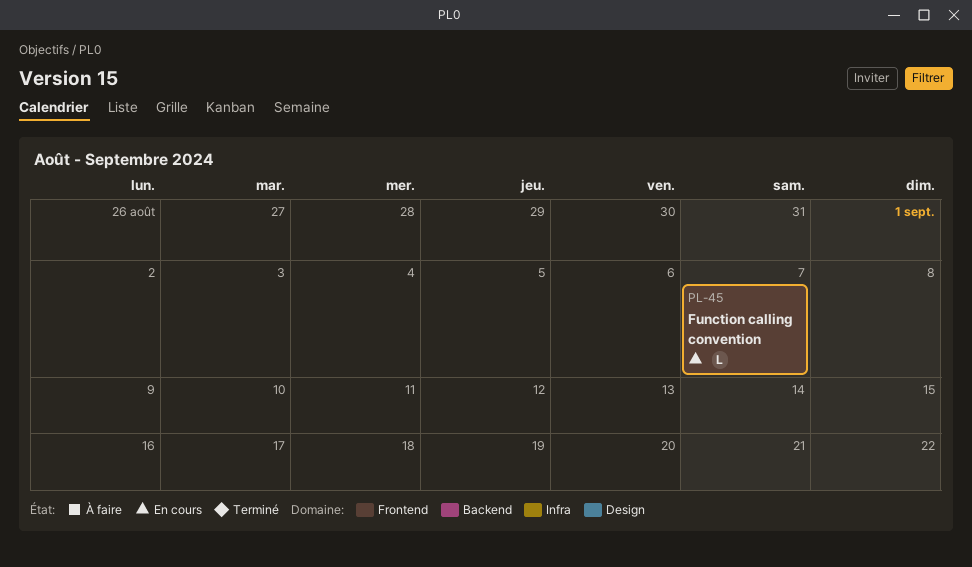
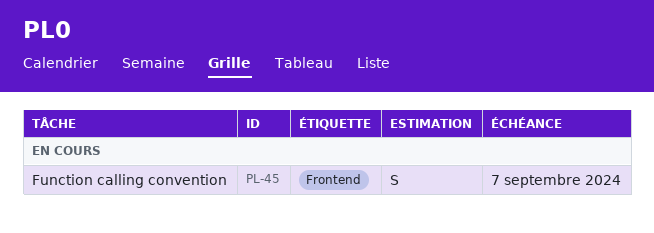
PL-45, estimate: L -> S

